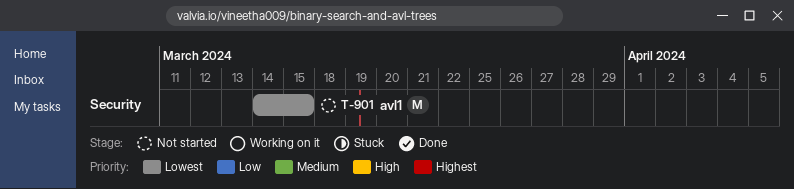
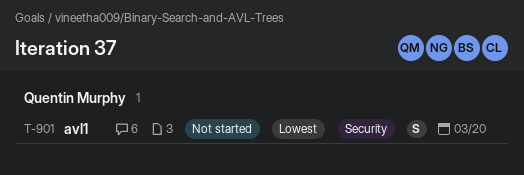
T-901, estimate: M -> S
T-901, due: Mar 15 -> Mar 20

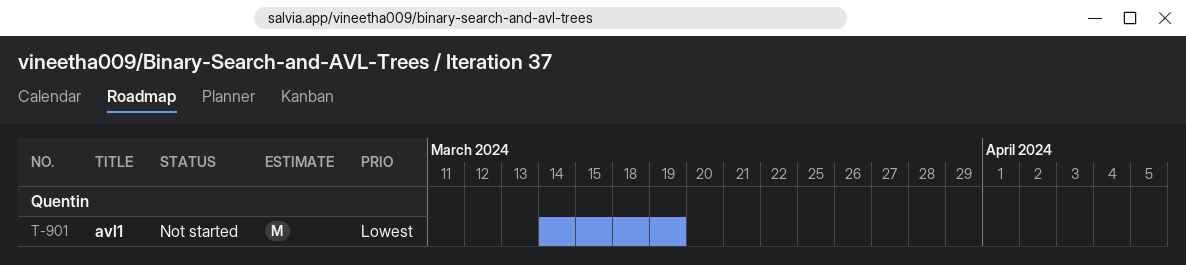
T-901, estimate: S -> M
T-901, due: Mar 20 -> Mar 19

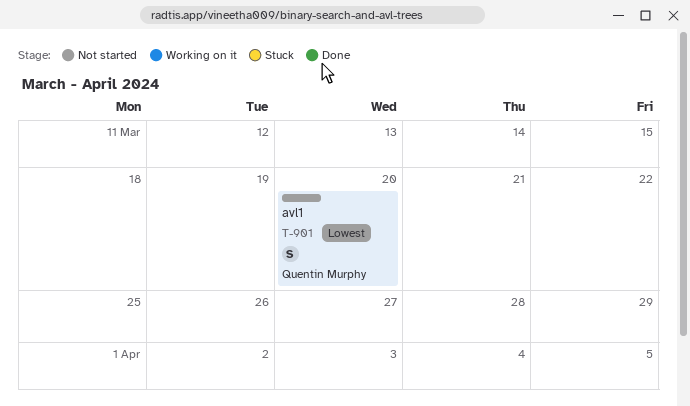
T-901, estimate: M -> S
T-901, due: Mar 19 -> Mar 20

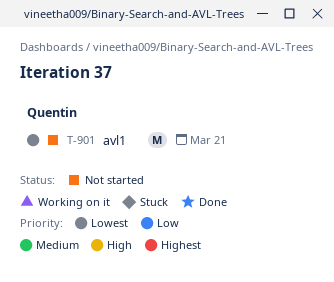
T-901, estimate: S -> M
T-901, due: Mar 20 -> Mar 21

